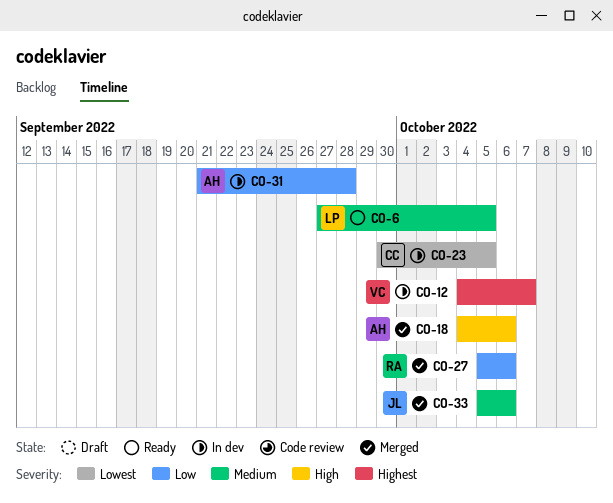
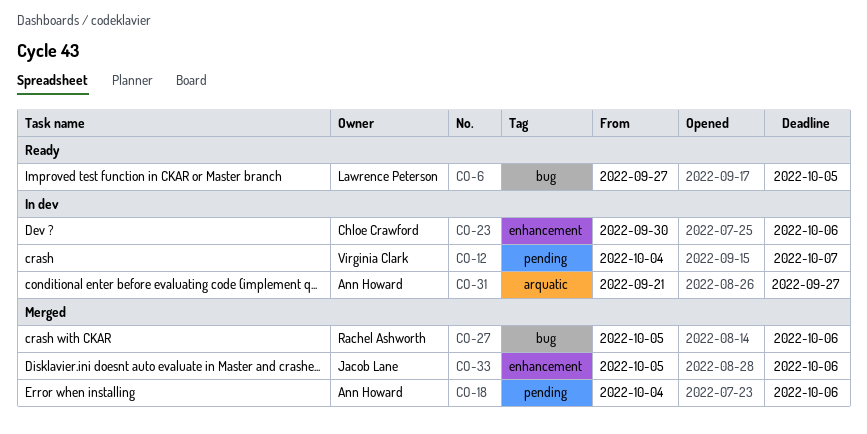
CO-23, due: Oct 5 -> Oct 6
CO-31, due: Sep 28 -> Sep 27

